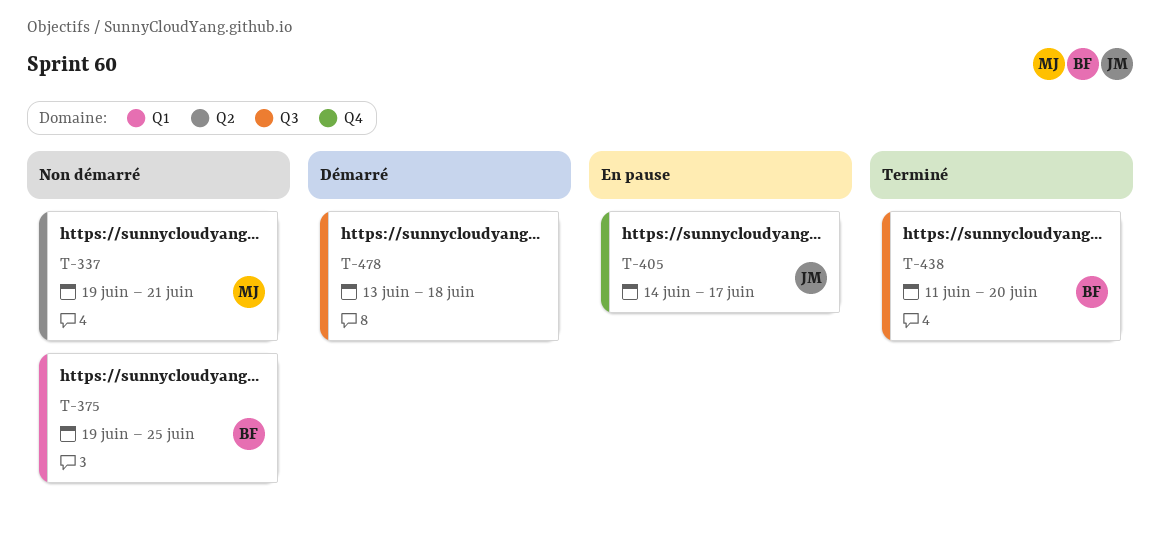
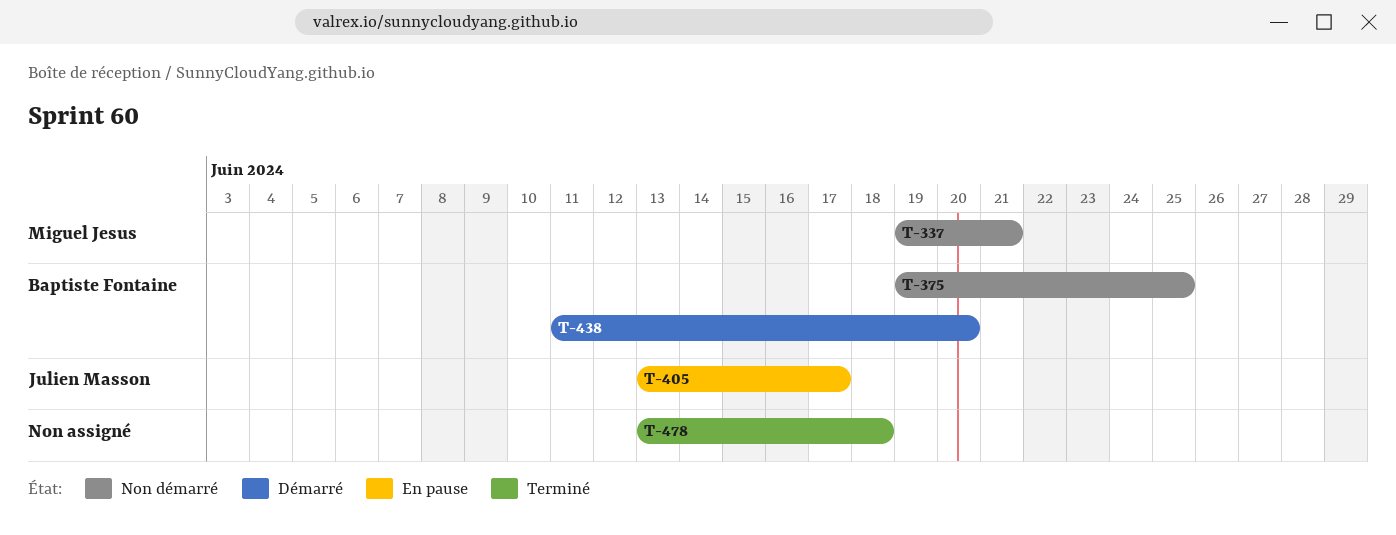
T-405, start: Jun 14 -> Jun 13
T-438, status: Terminé -> Démarré
T-478, status: Démarré -> Terminé

